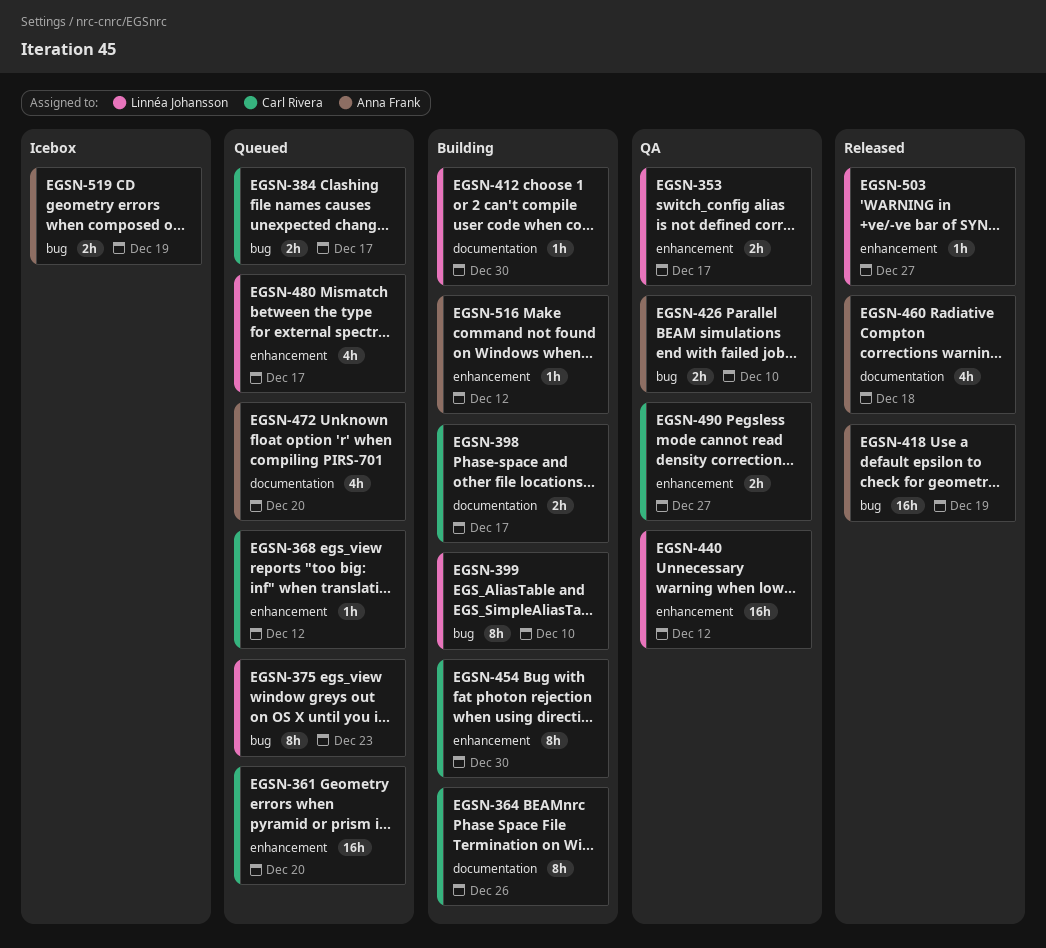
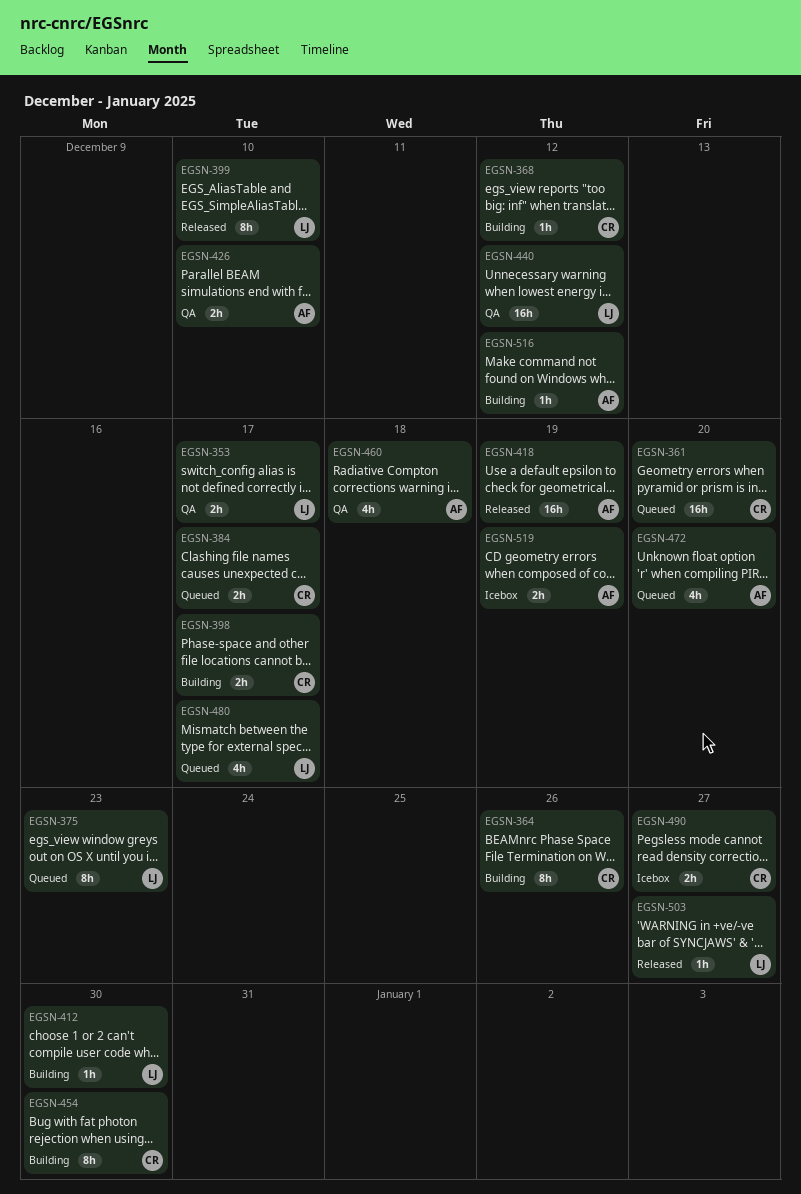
EGSN-368, status: Queued -> Building
EGSN-399, status: Building -> Released
EGSN-460, status: Released -> QA
EGSN-490, status: QA -> Icebox

